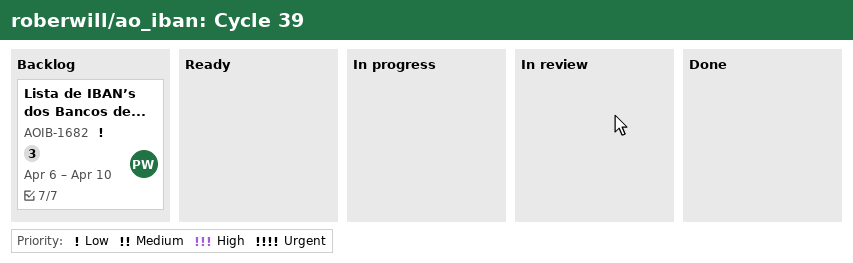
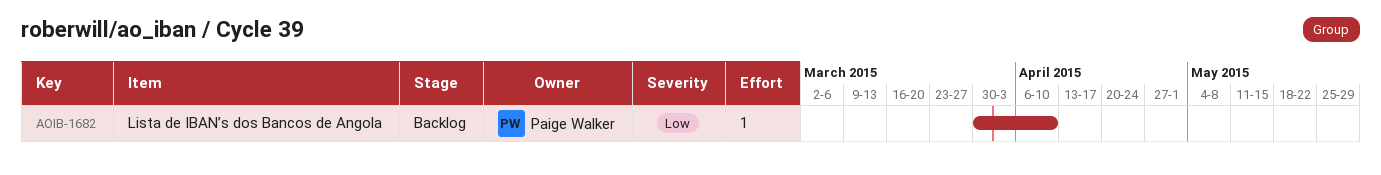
AOIB-1682, estimate: 3 -> 1
AOIB-1682, start: Apr 6 -> Mar 30

